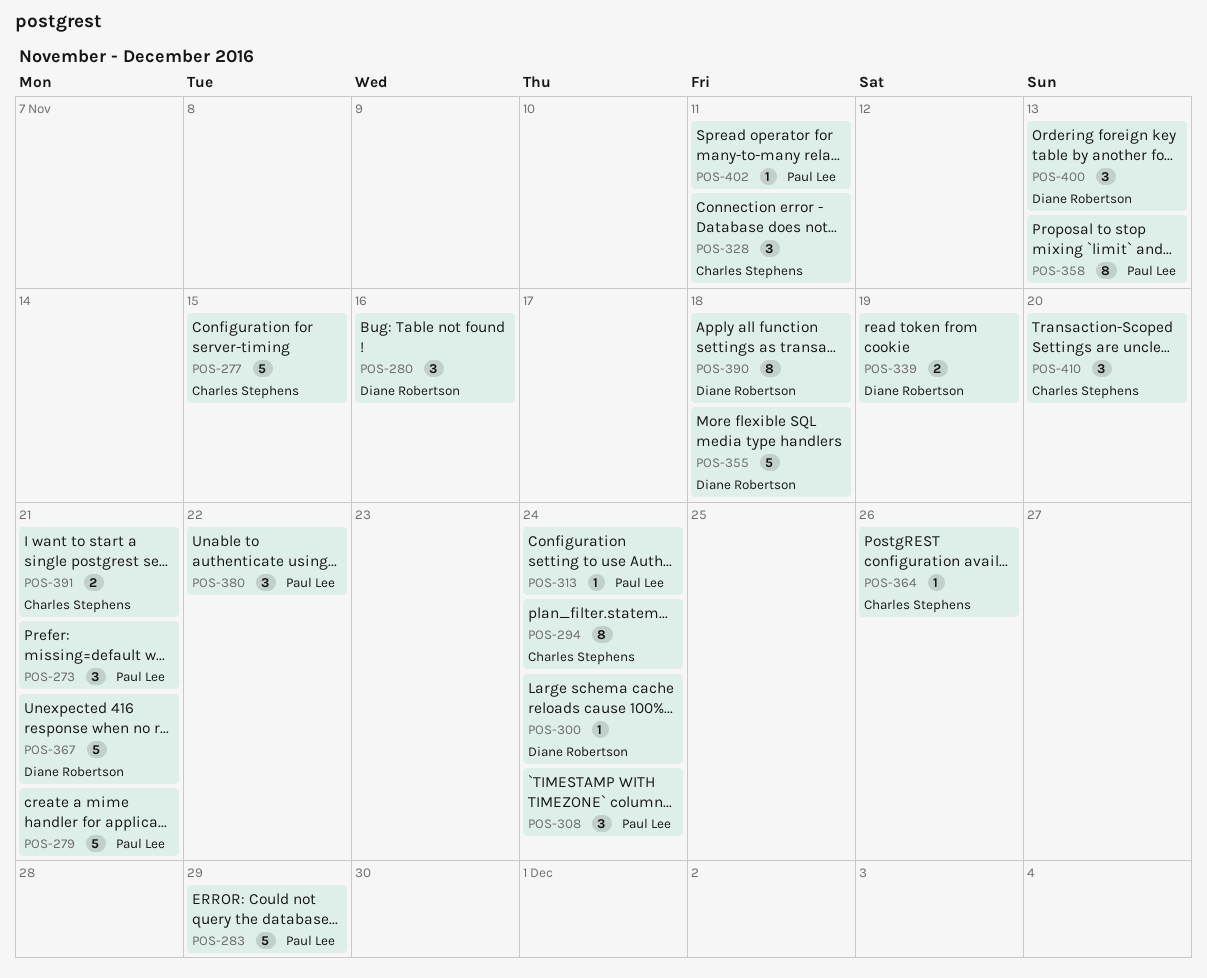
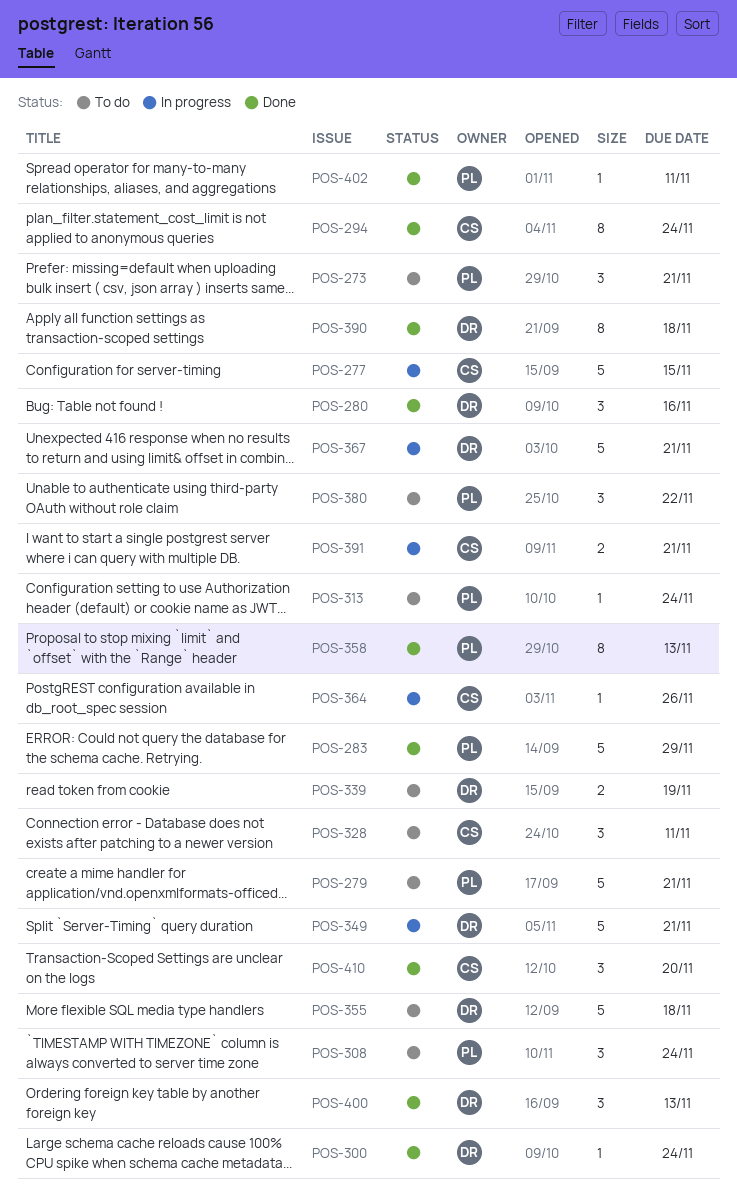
POS-349: none -> present

